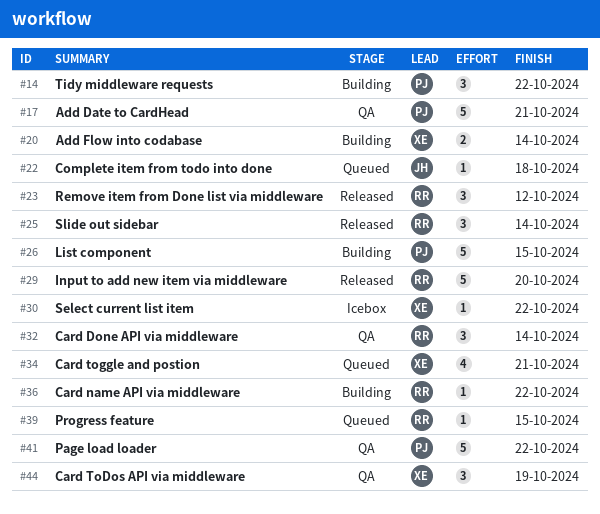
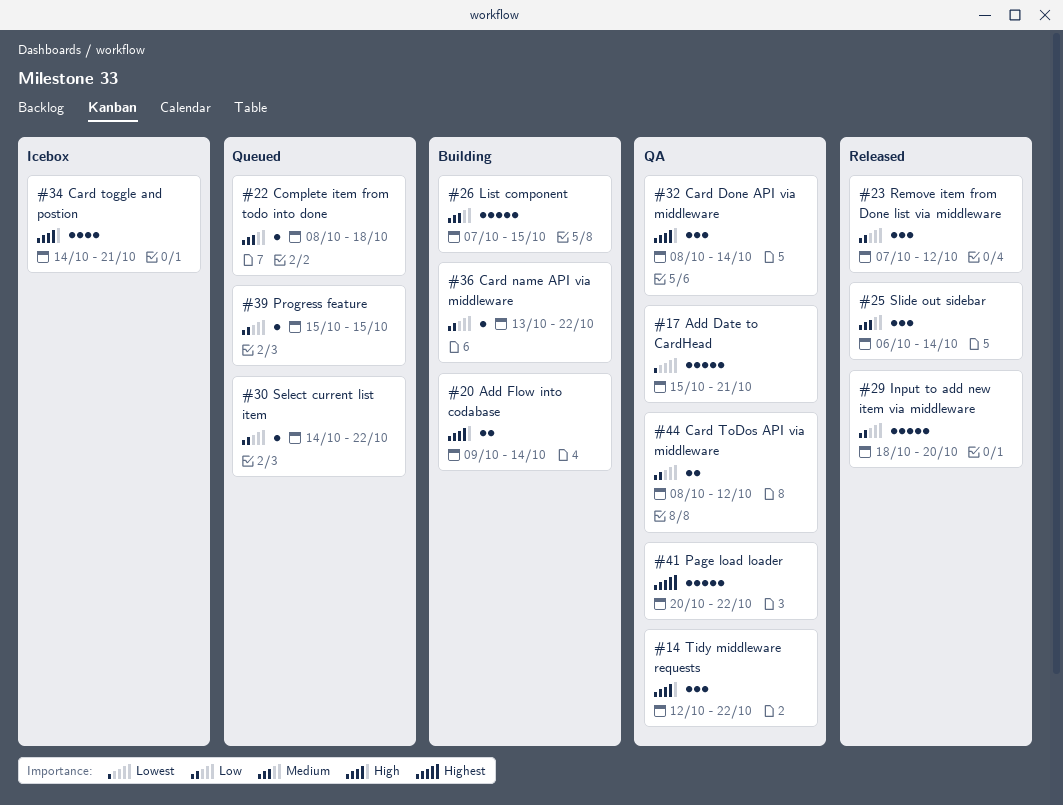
#14, status: Building -> QA
#30, status: Icebox -> Queued
#34, status: Queued -> Icebox
#44, estimate: 3 -> 2
#44, due: Oct 19 -> Oct 12

